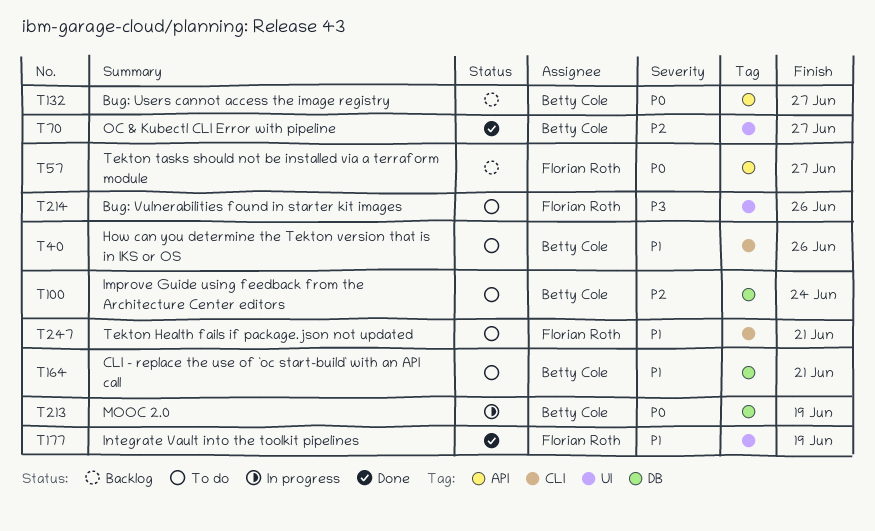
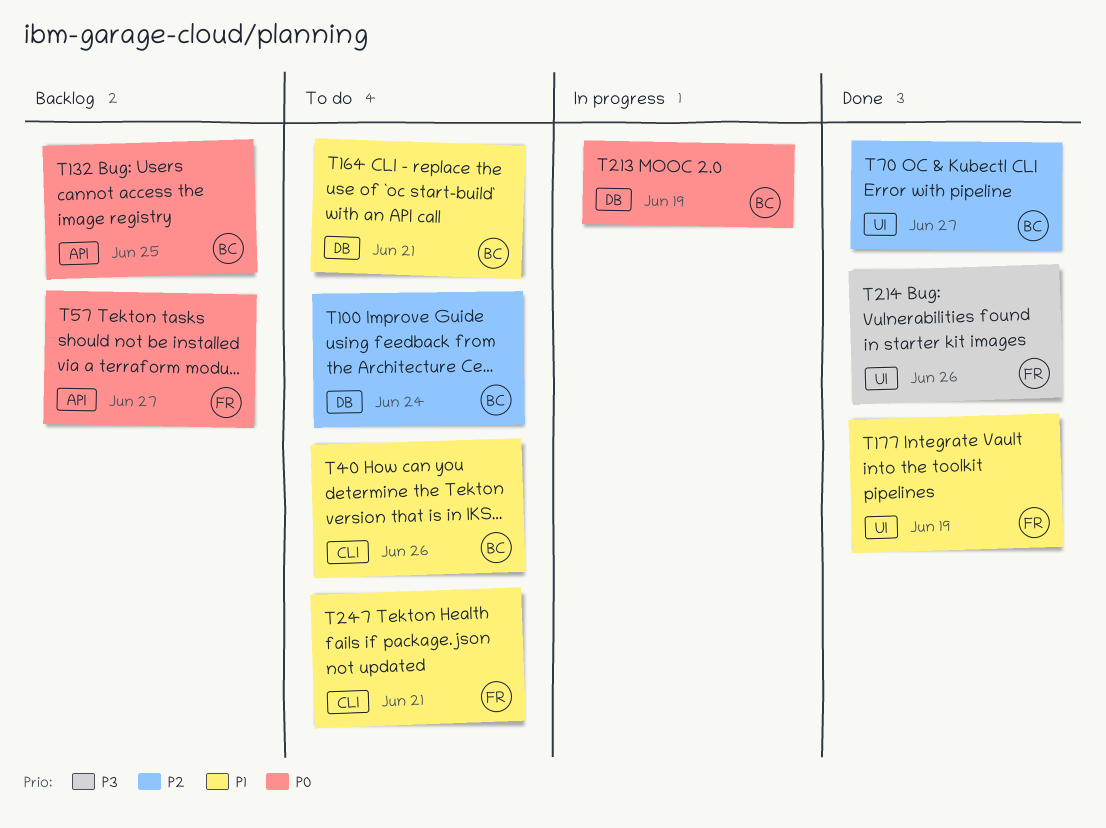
T132, due: Jun 27 -> Jun 25
T214, status: To do -> Done

